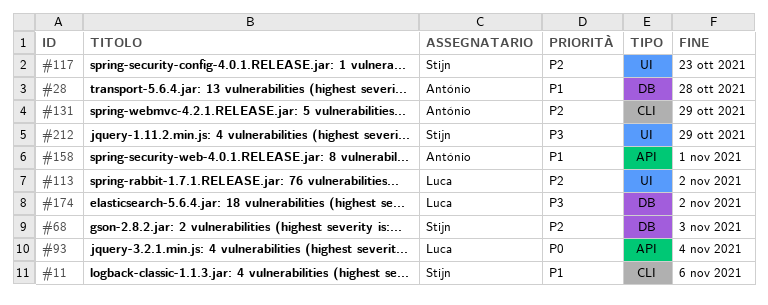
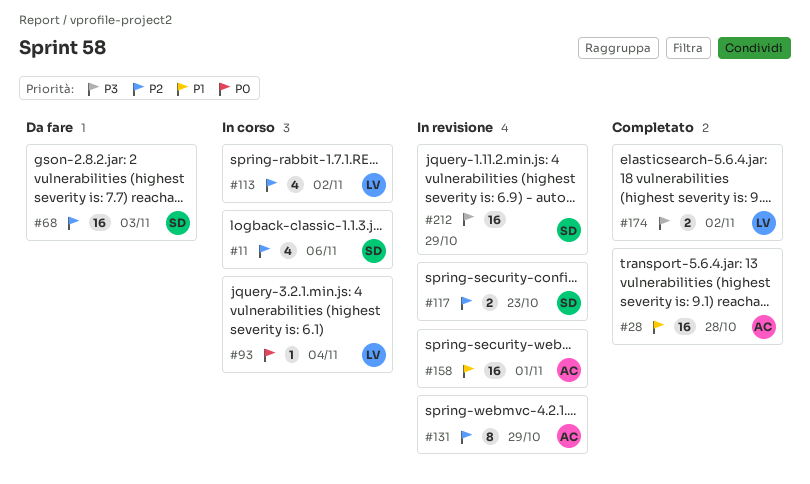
#11, priority: P1 -> P2

